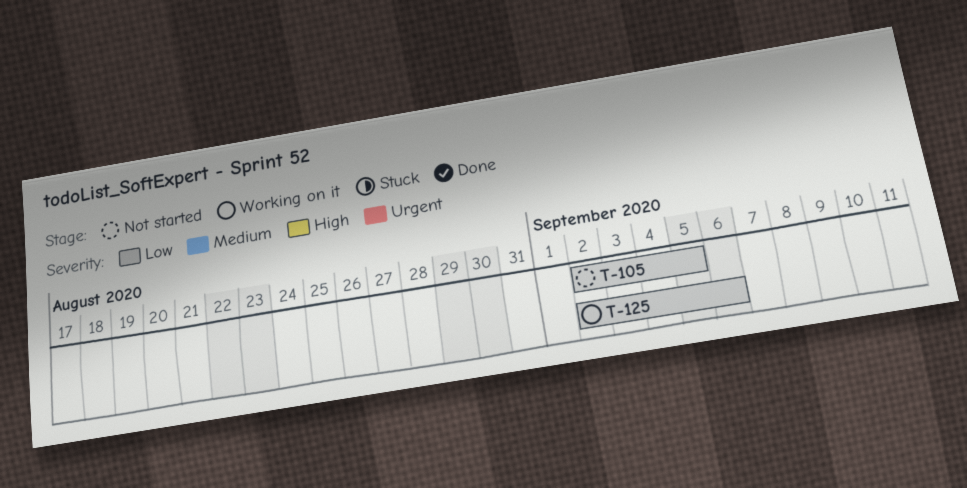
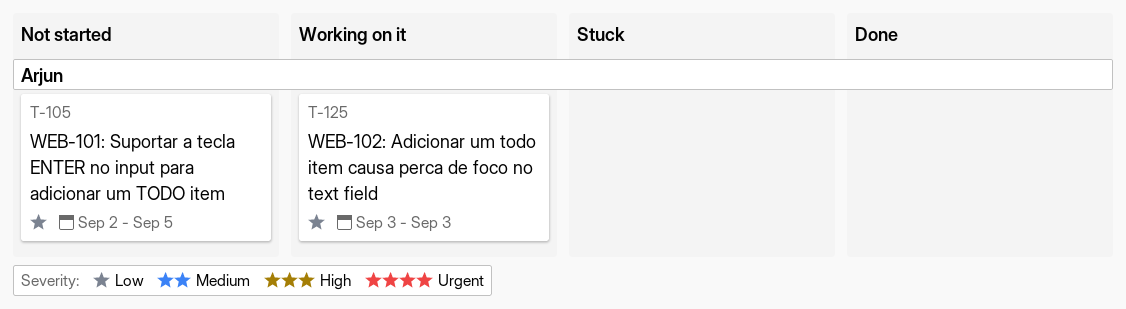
T-125, start: Sep 2 -> Sep 3
T-125, due: Sep 6 -> Sep 3

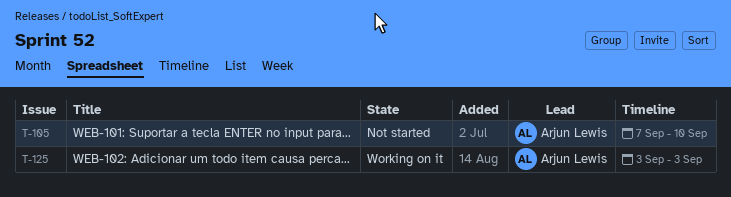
T-105, start: Sep 2 -> Sep 7
T-105, due: Sep 5 -> Sep 10

